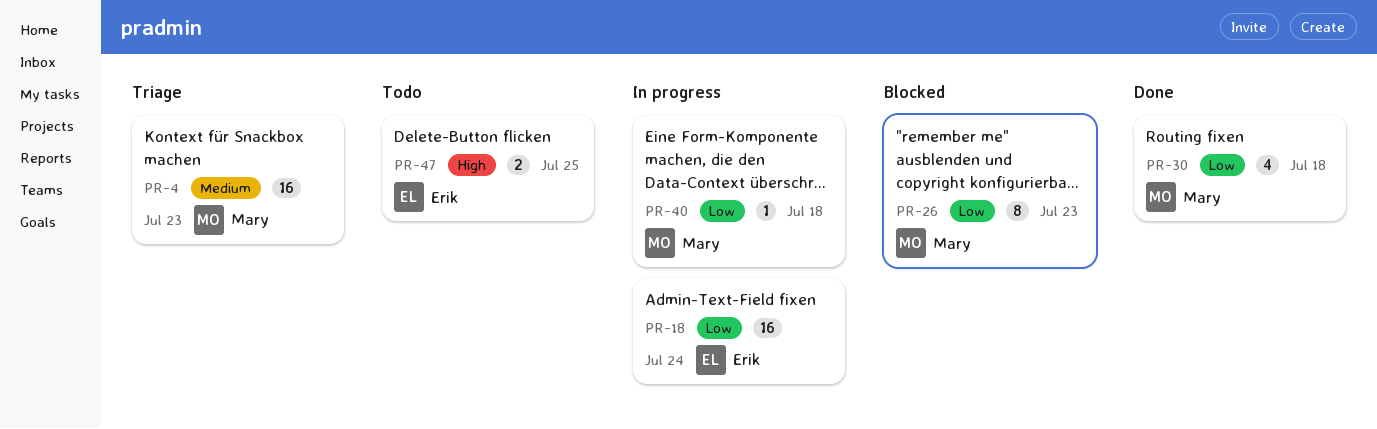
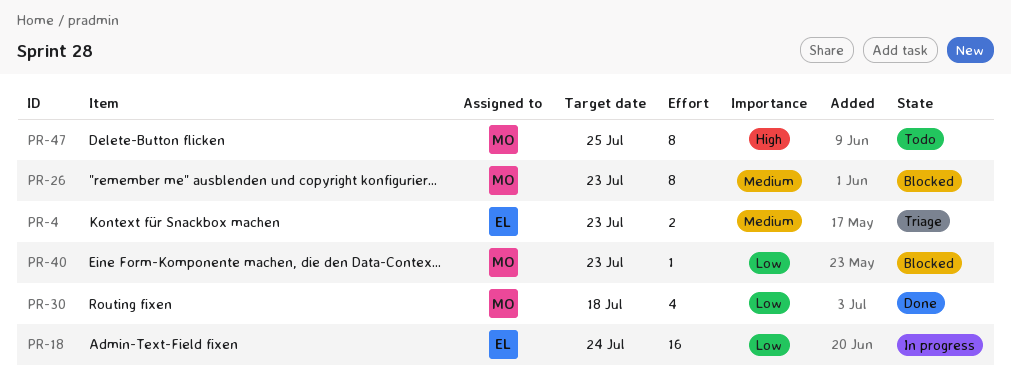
PR-4, owner: Mary -> Erik
PR-4, estimate: 16 -> 2
PR-26, priority: Low -> Medium
PR-40, status: In progress -> Blocked
PR-40, due: Jul 18 -> Jul 23
PR-47, owner: Erik -> Mary
PR-47, estimate: 2 -> 8

